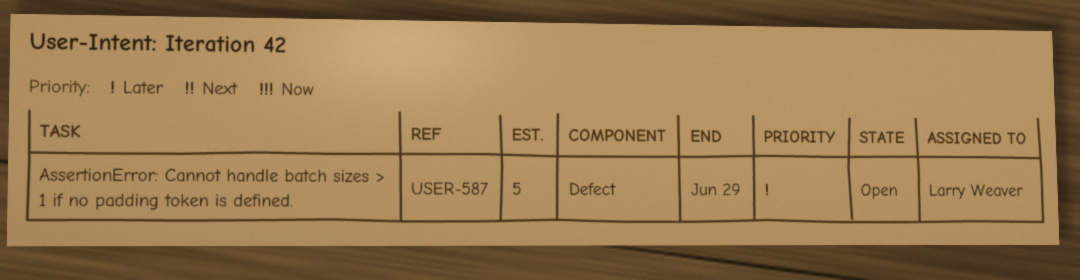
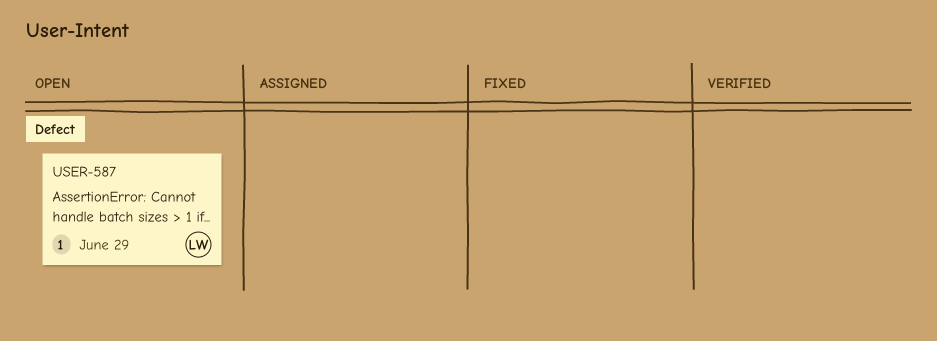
USER-587, estimate: 5 -> 1

